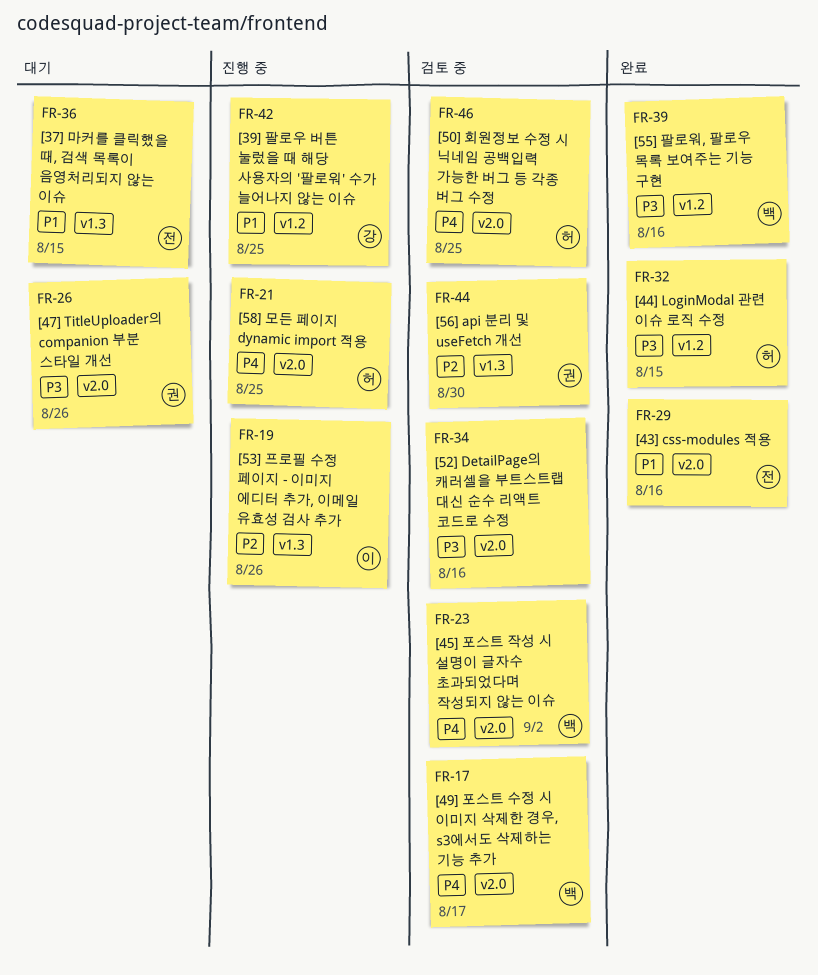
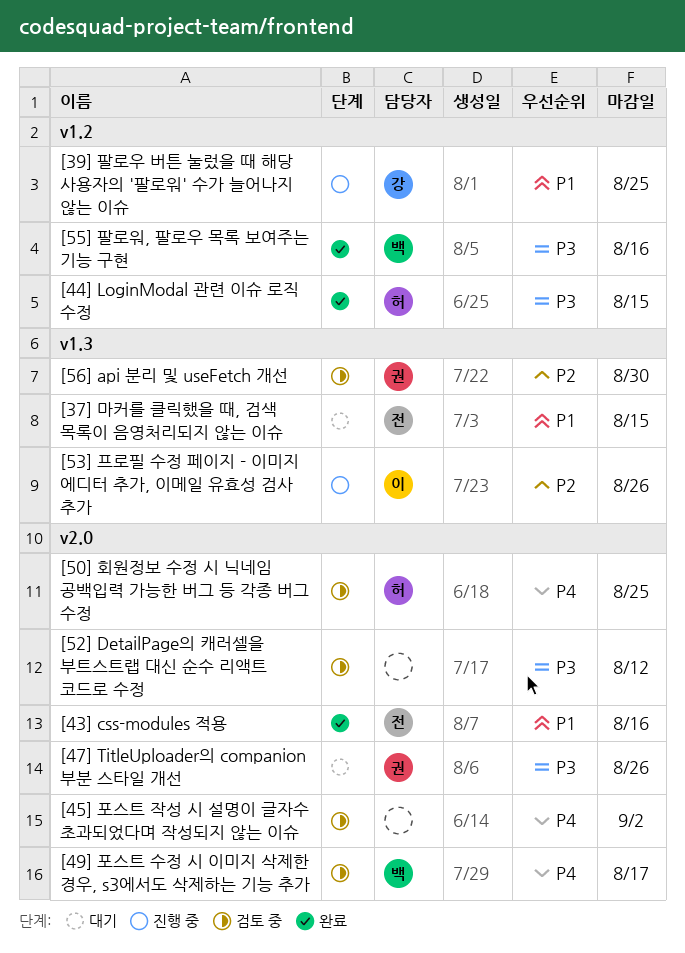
[45] 포스트 작성 시 설명이 글자수 초과되었다며 작성되지 않는 이슈, owner: 백 -> none
[52] DetailPage의 캐러셀을 부트스트랩 대신 순수 리액트 코드로 수정, due: Aug 16 -> Aug 12
[58] 모든 페이지 dynamic import 적용: present -> none

